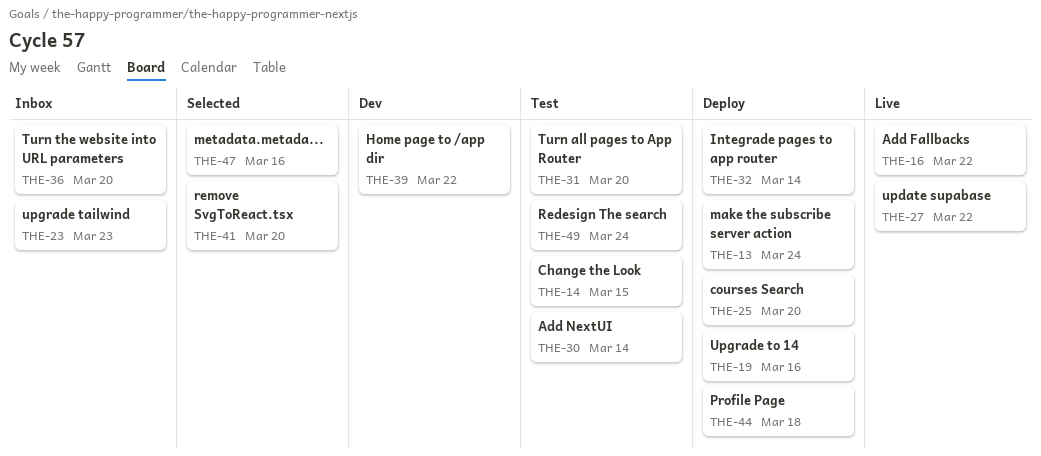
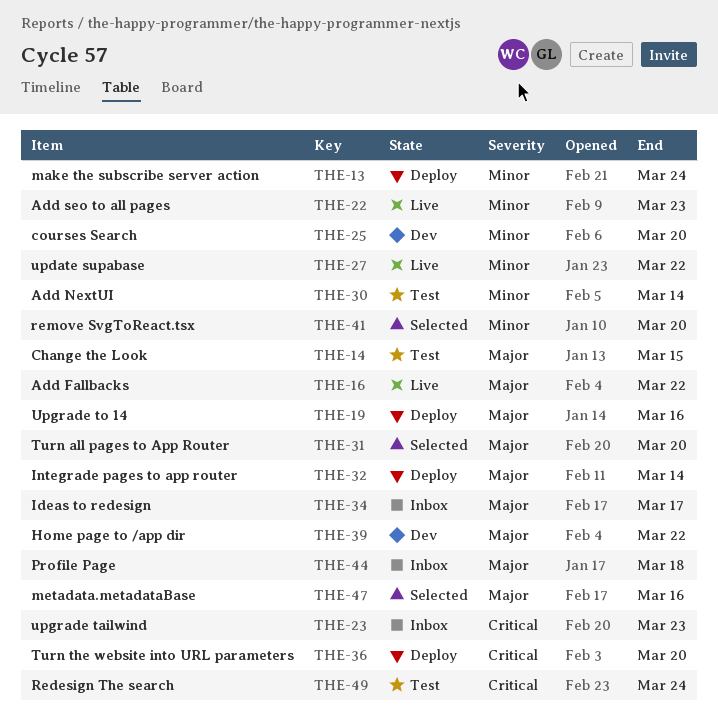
THE-22: none -> present
THE-25, status: Deploy -> Dev
THE-31, status: Test -> Selected
THE-34: none -> present
THE-36, status: Inbox -> Deploy
THE-44, status: Deploy -> Inbox

